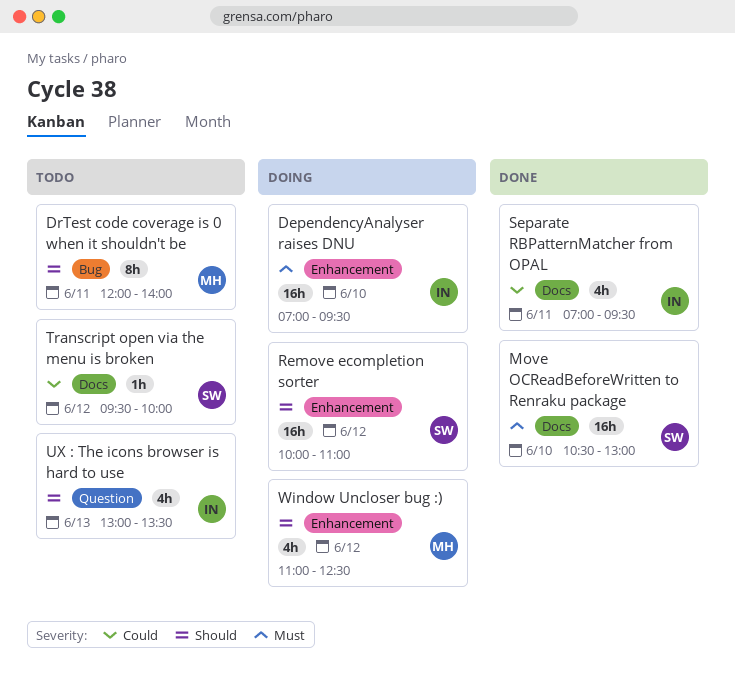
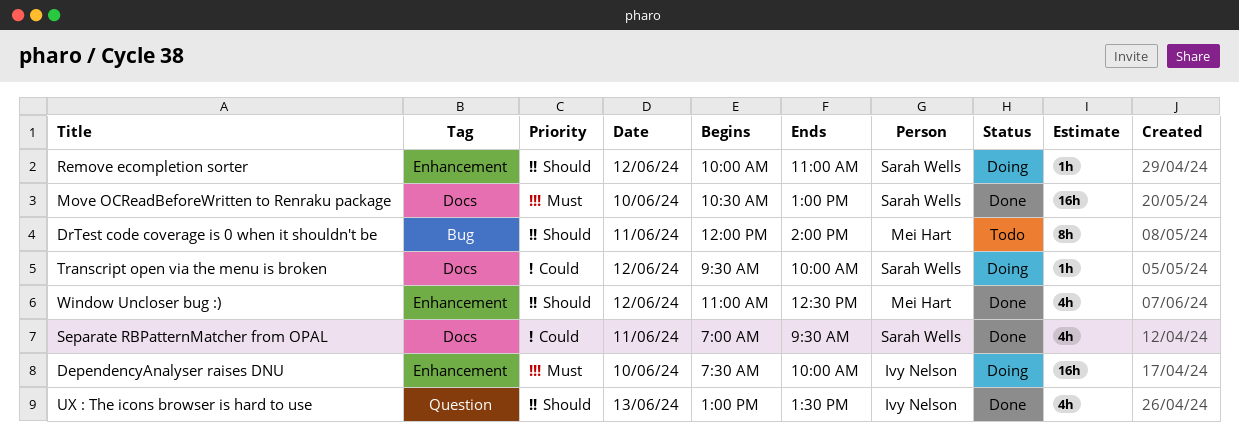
DependencyAnalyser raises DNU, begins: 07:00 -> 07:30
DependencyAnalyser raises DNU, ends: 09:30 -> 10:00
Remove ecompletion sorter, estimate: 16h -> 1h
Separate RBPatternMatcher from OPAL, owner: Ivy Nelson -> Sarah Wells
Transcript open via the menu is broken, status: Todo -> Doing
UX : The icons browser is hard to use, status: Todo -> Done
Window Uncloser bug :), status: Doing -> Done

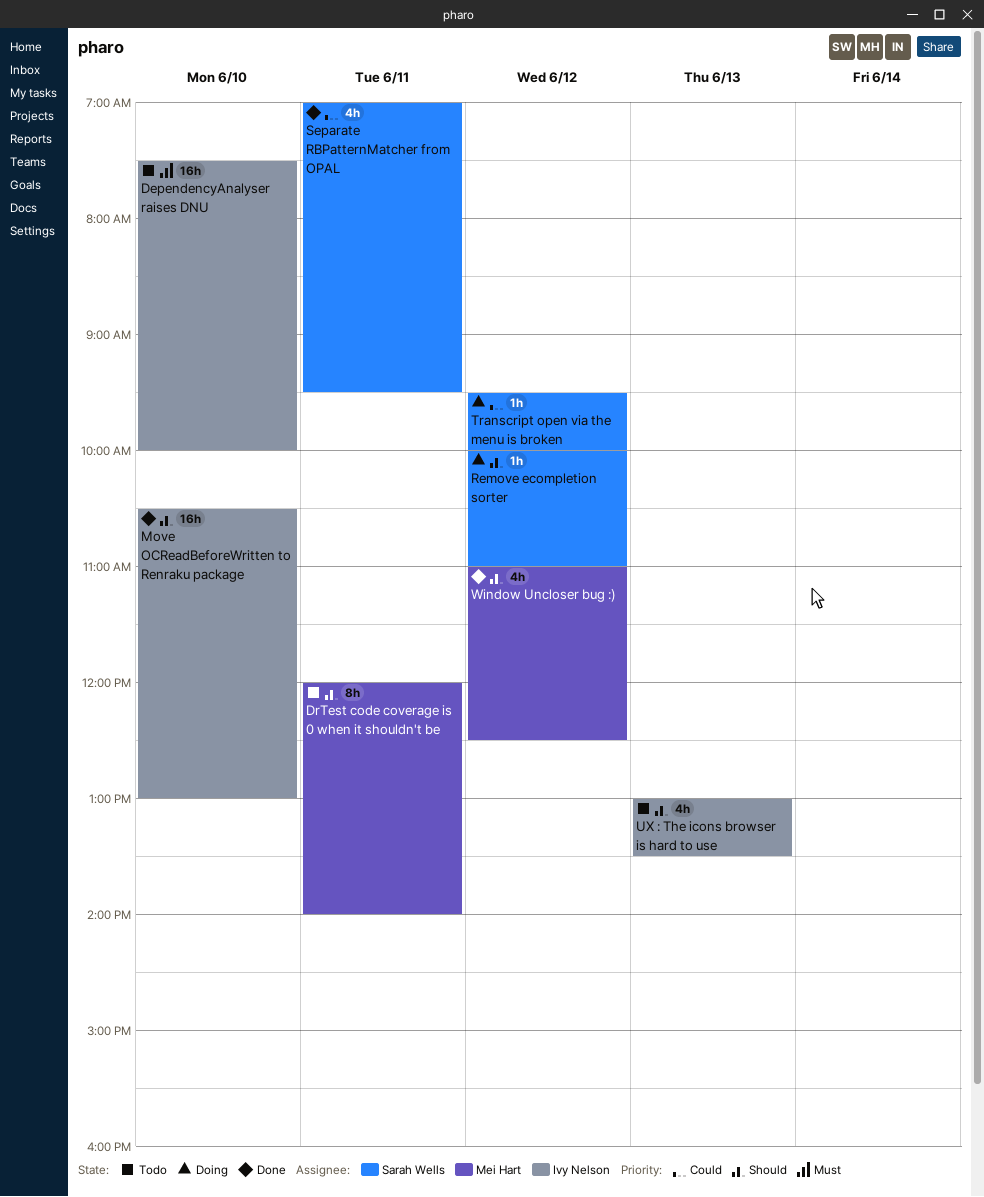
DependencyAnalyser raises DNU, status: Doing -> Todo
Move OCReadBeforeWritten to Renraku package, owner: Sarah Wells -> Ivy Nelson
Move OCReadBeforeWritten to Renraku package, priority: Must -> Should
UX : The icons browser is hard to use, status: Done -> Todo

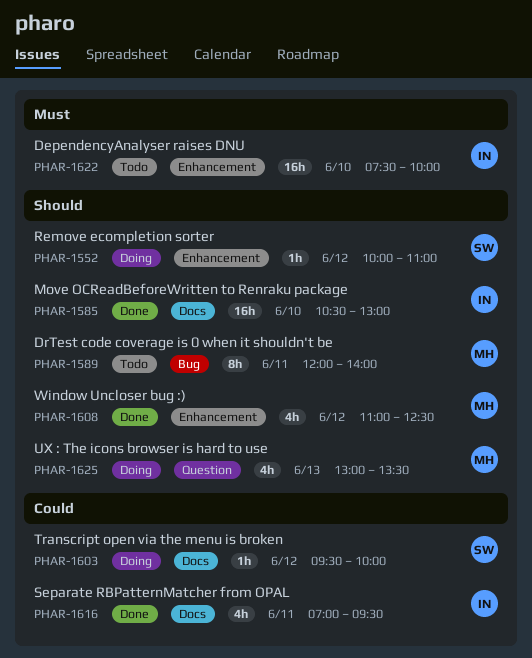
Separate RBPatternMatcher from OPAL, owner: Sarah Wells -> Ivy Nelson
UX : The icons browser is hard to use, status: Todo -> Doing
UX : The icons browser is hard to use, owner: Ivy Nelson -> Mei Hart

